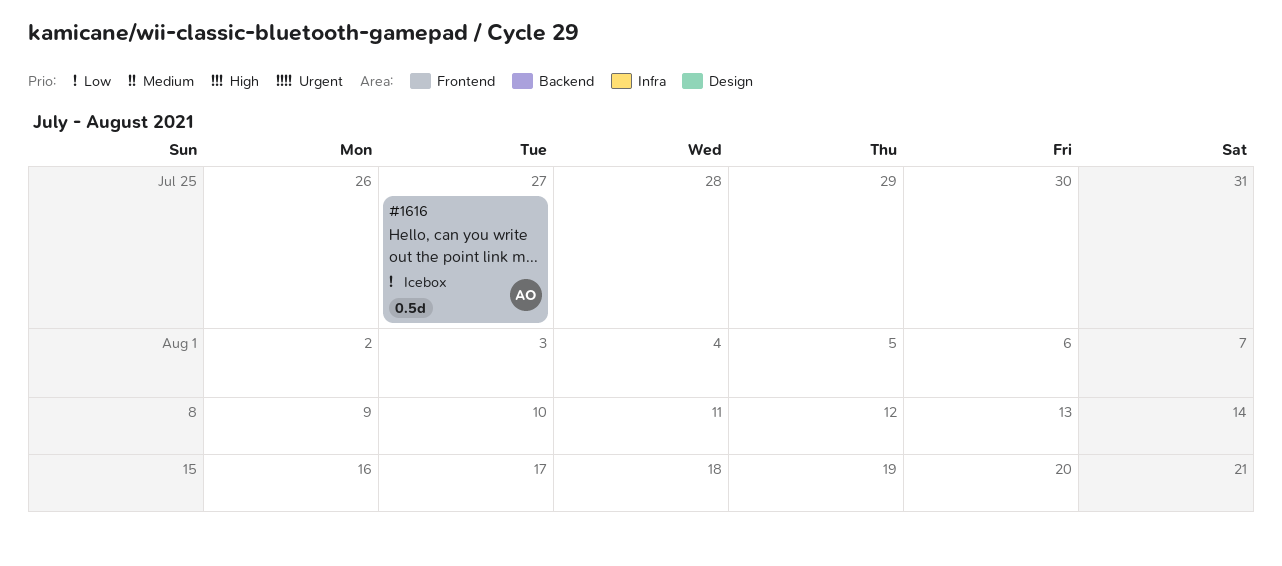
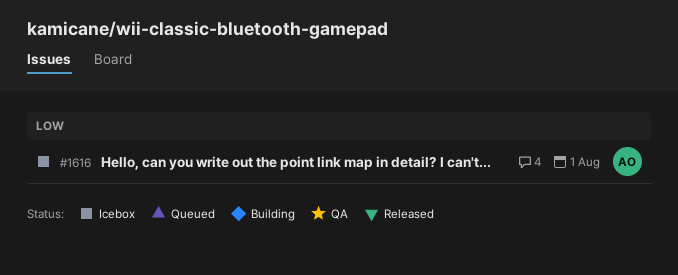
#1616, due: Jul 27 -> Aug 1

